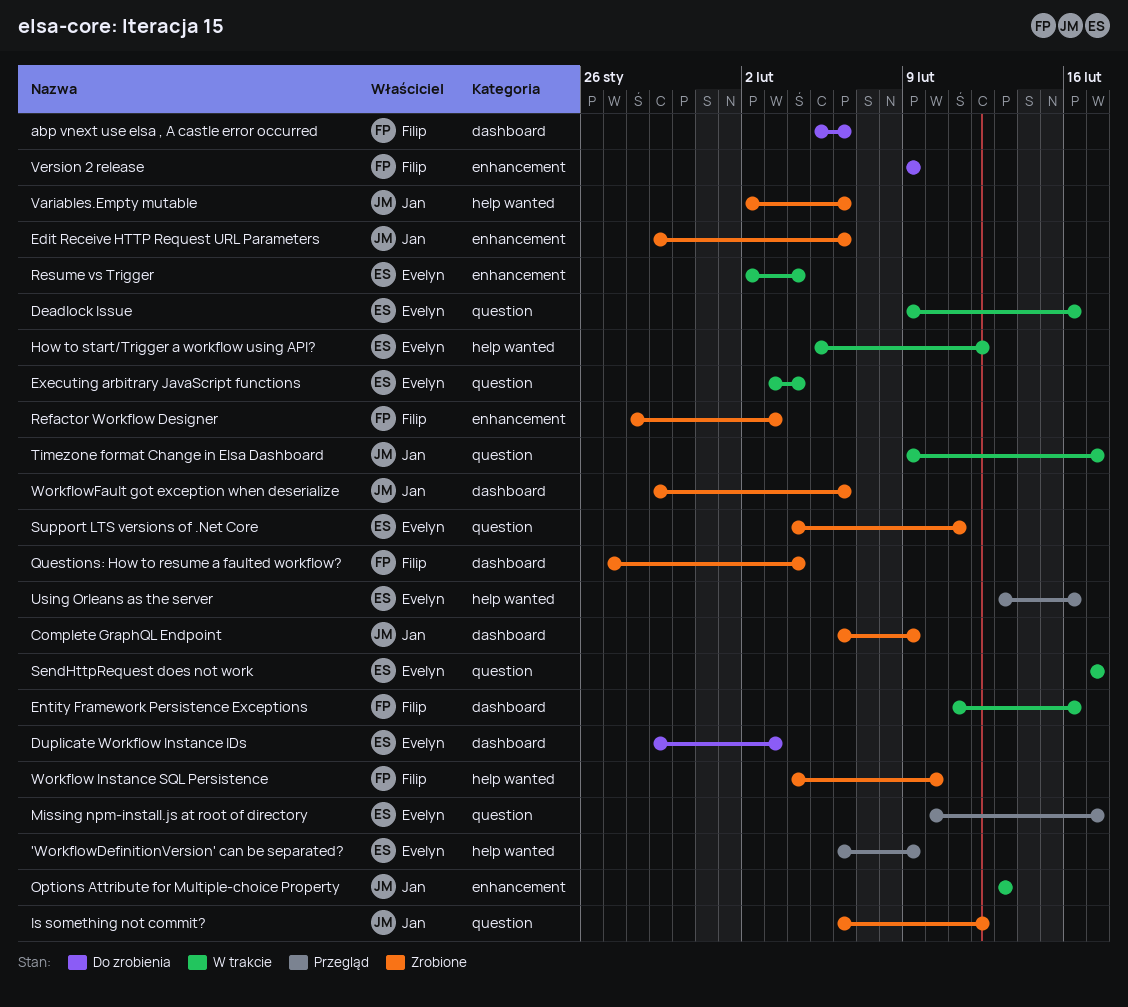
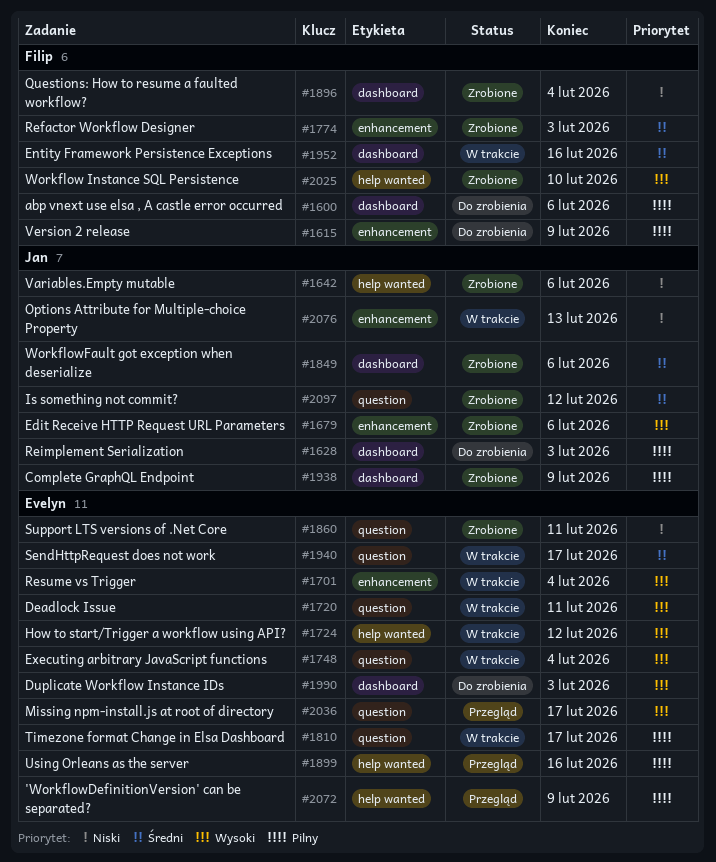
Deadlock Issue, due: Feb 16 -> Feb 11
Reimplement Serialization: none -> present
Timezone format Change in Elsa Dashboard, owner: Jan -> Evelyn

